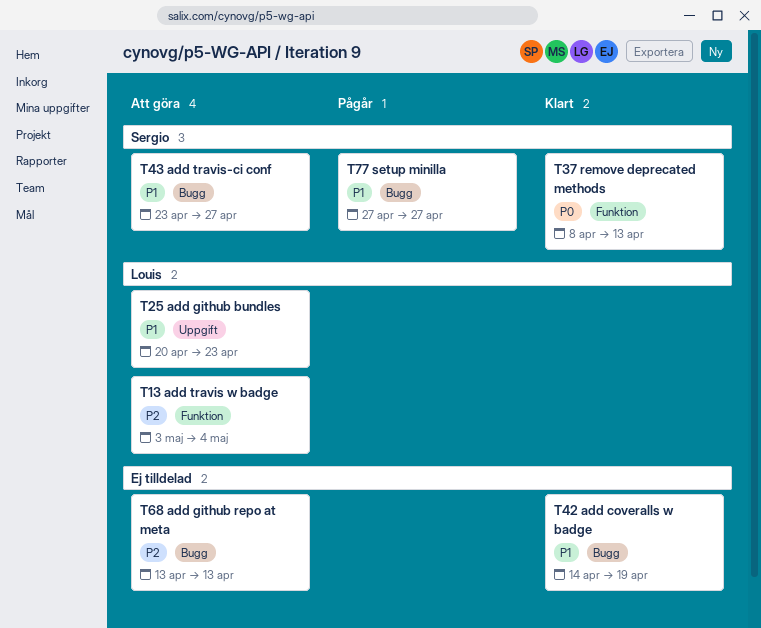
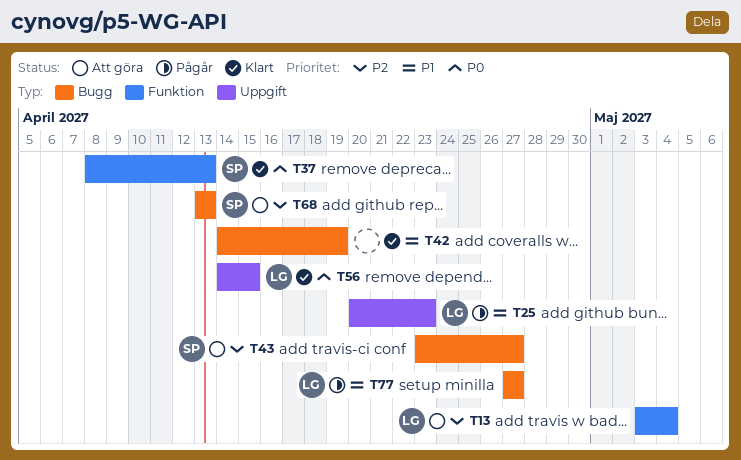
T25, status: Att göra -> Pågår
T43, priority: P1 -> P2
T56: none -> present
T68, owner: none -> Sergio
T77, owner: Sergio -> Louis

